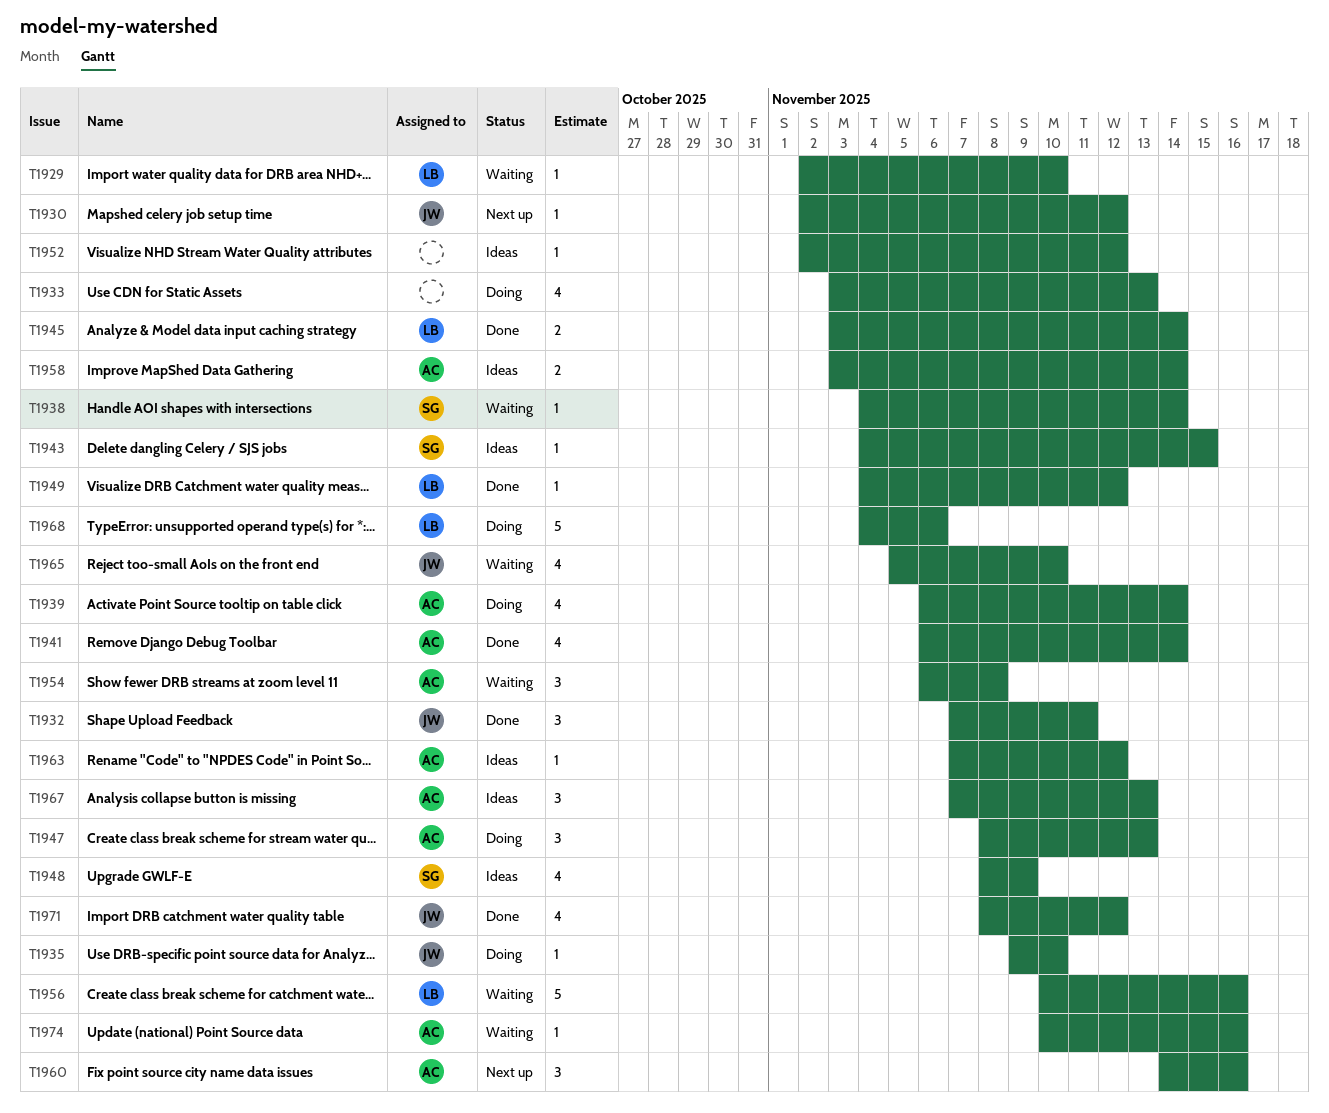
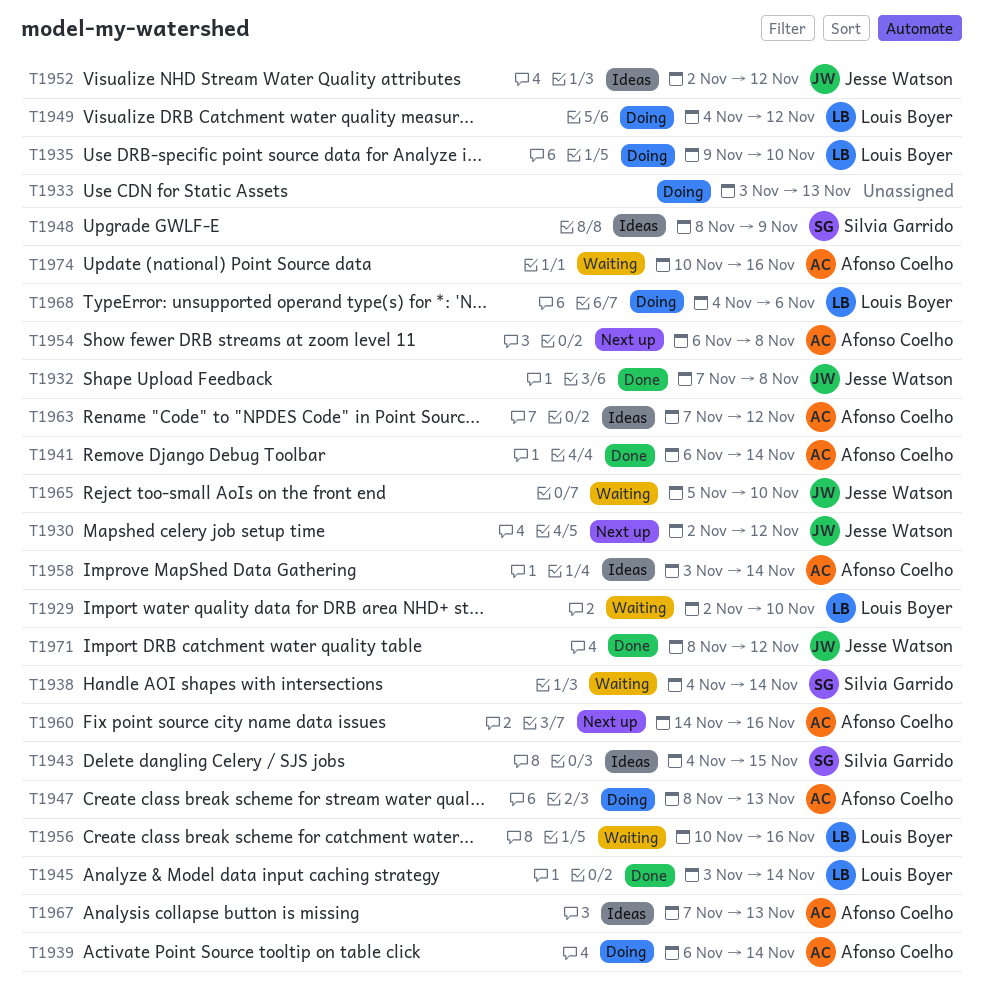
T1932, due: Nov 11 -> Nov 8
T1935, owner: Jesse Watson -> Louis Boyer
T1949, status: Done -> Doing
T1952, owner: none -> Jesse Watson
T1954, status: Waiting -> Next up

